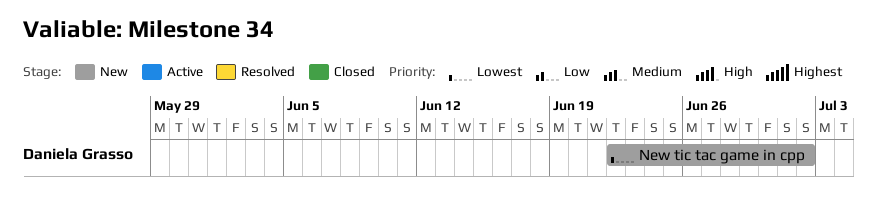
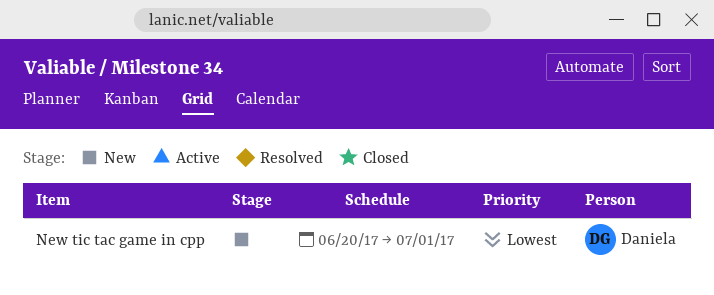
New tic tac game in cpp, start: Jun 22 -> Jun 20
New tic tac game in cpp, due: Jul 2 -> Jul 1

